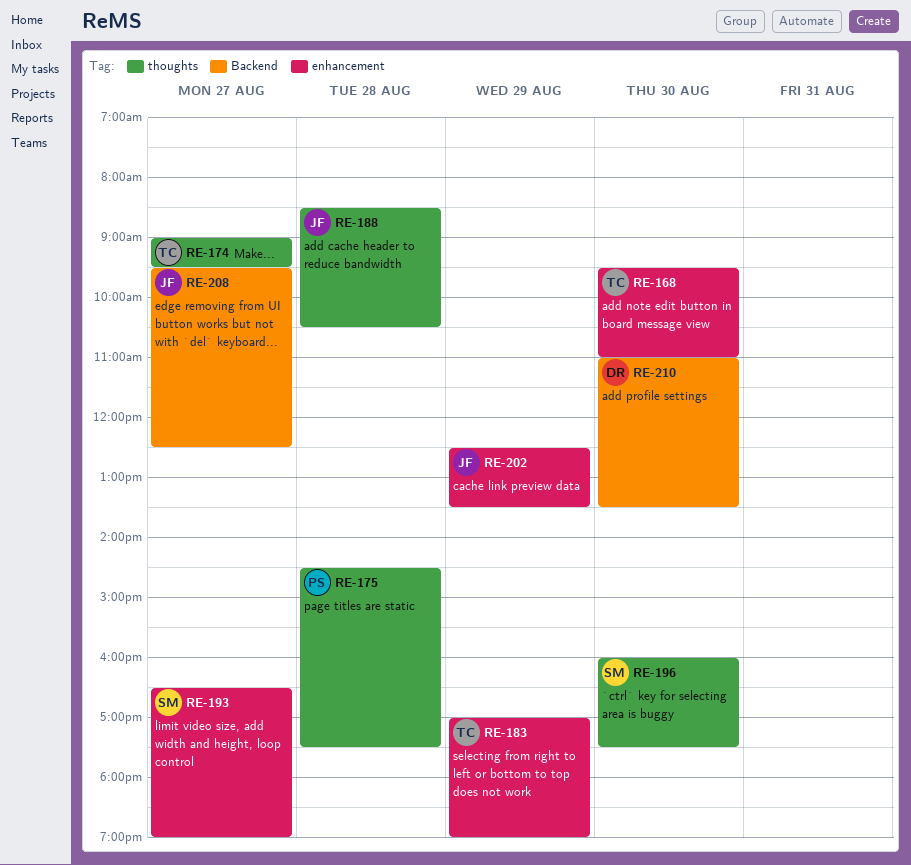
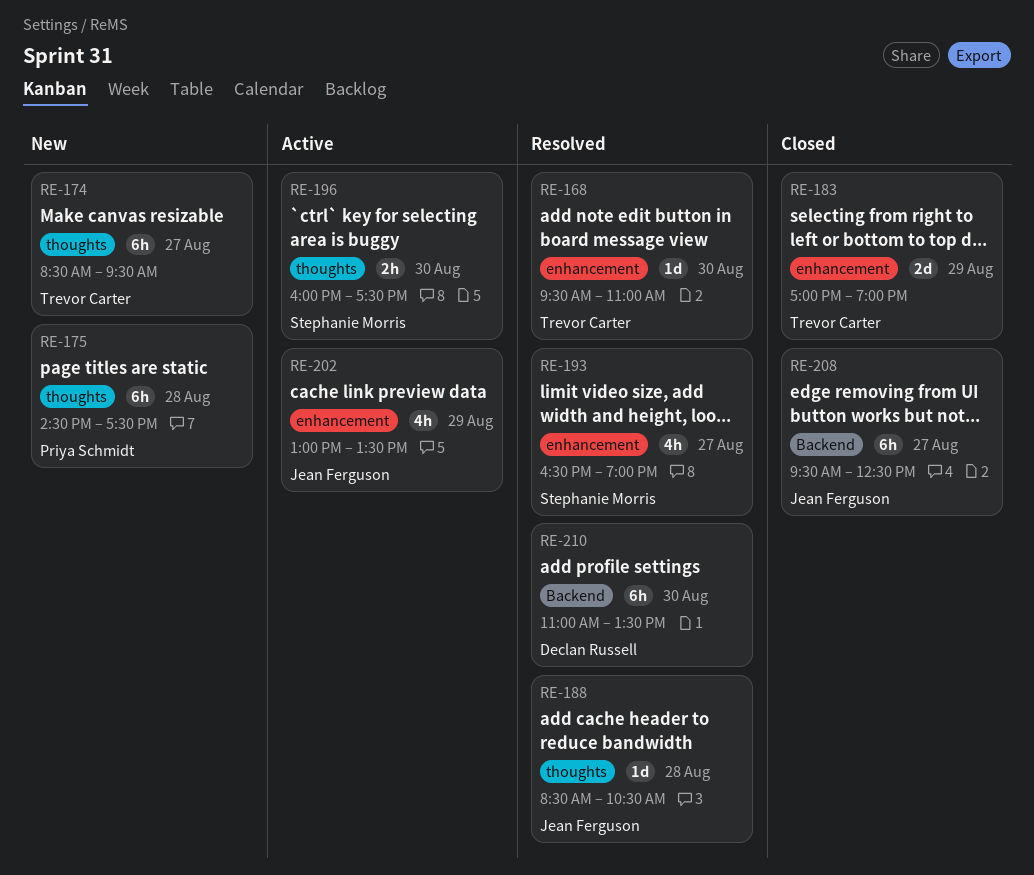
RE-174, begins: 09:00 -> 08:30
RE-202, begins: 12:30 -> 13:00

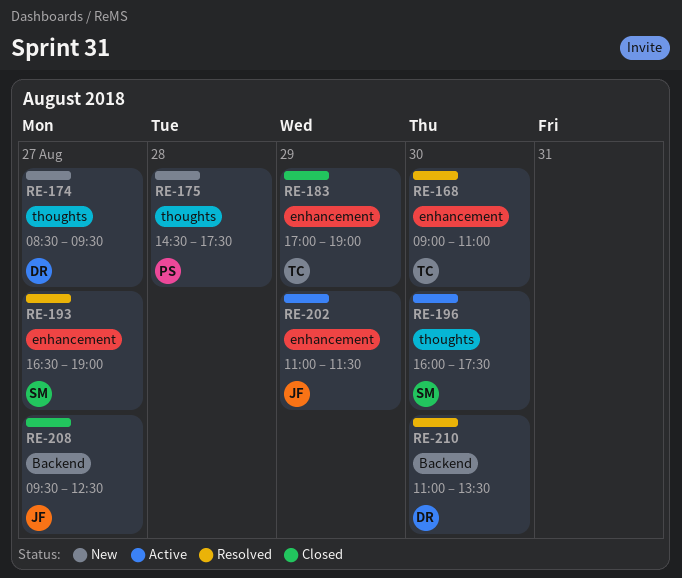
RE-168, begins: 09:30 -> 09:00
RE-174, owner: Trevor Carter -> Declan Russell
RE-188: present -> none
RE-202, begins: 13:00 -> 11:00
RE-202, ends: 13:30 -> 11:30

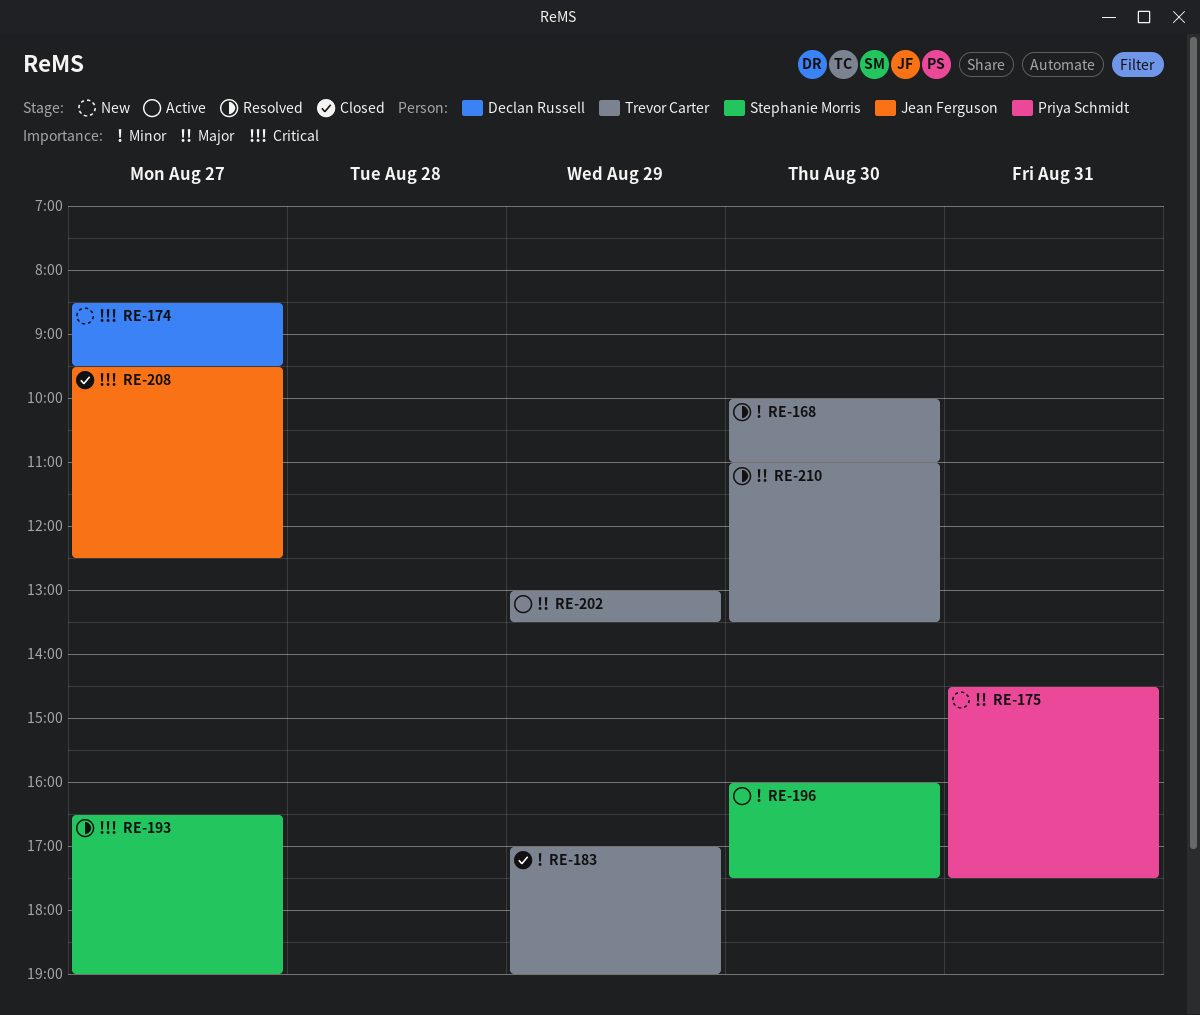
RE-168, begins: 09:00 -> 10:00
RE-175, day: Aug 28 -> Aug 31
RE-202, owner: Jean Ferguson -> Trevor Carter
RE-202, begins: 11:00 -> 13:00
RE-202, ends: 11:30 -> 13:30
RE-210, owner: Declan Russell -> Trevor Carter

